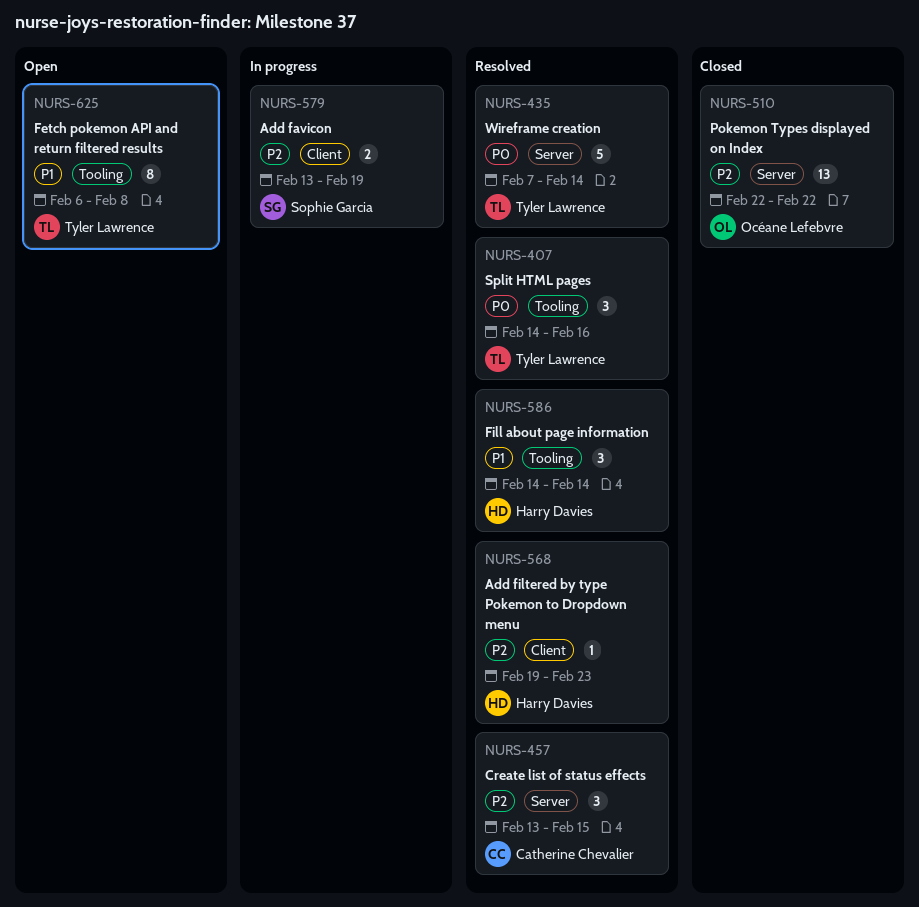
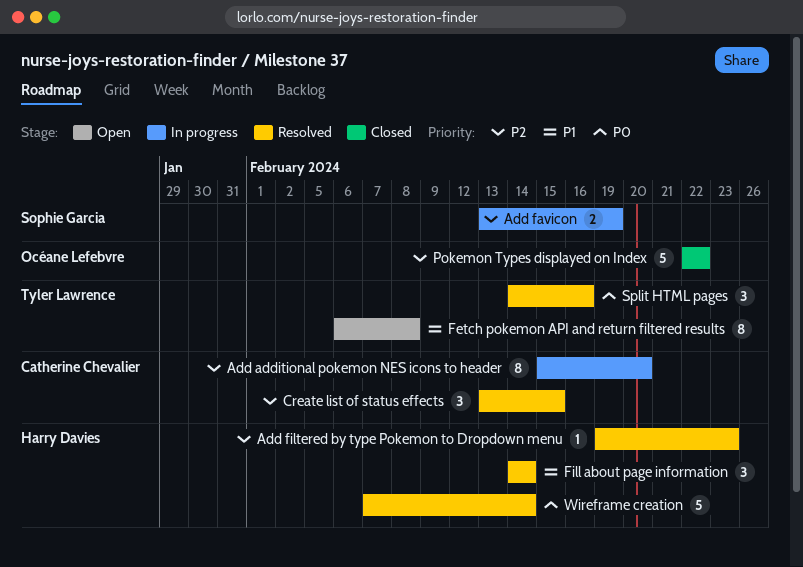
Add additional pokemon NES icons to header: none -> present
Pokemon Types displayed on Index, estimate: 13 -> 5
Wireframe creation, owner: Tyler Lawrence -> Harry Davies

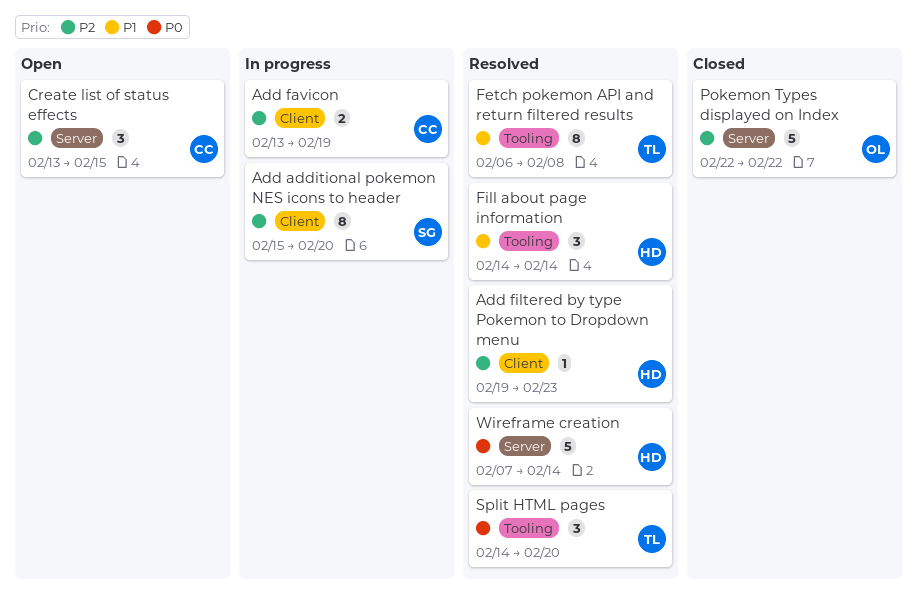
Add additional pokemon NES icons to header, owner: Catherine Chevalier -> Sophie Garcia
Add favicon, owner: Sophie Garcia -> Catherine Chevalier
Create list of status effects, status: Resolved -> Open
Fetch pokemon API and return filtered results, status: Open -> Resolved
Split HTML pages, due: Feb 16 -> Feb 20

